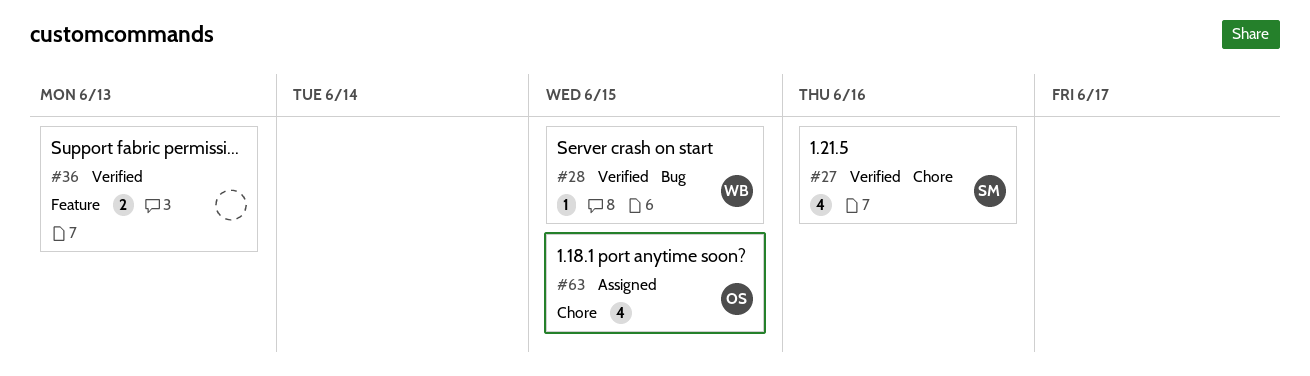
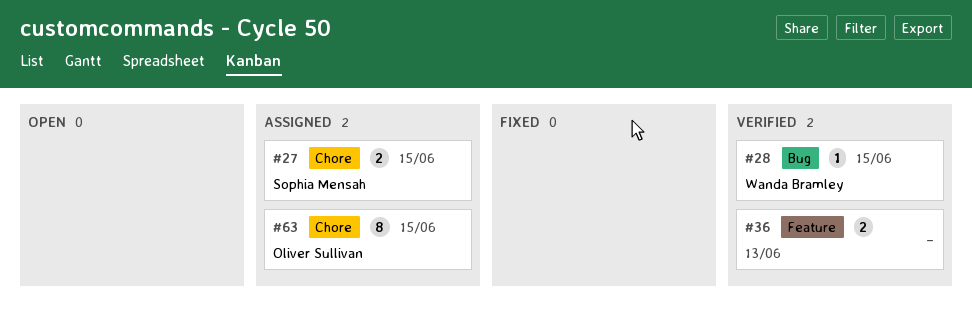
#27, status: Verified -> Assigned
#27, estimate: 4 -> 2
#27, due: Jun 16 -> Jun 15
#63, estimate: 4 -> 8

